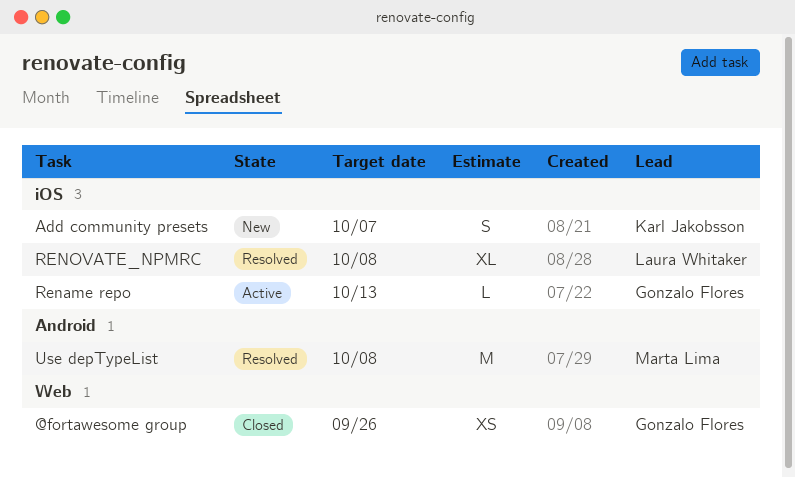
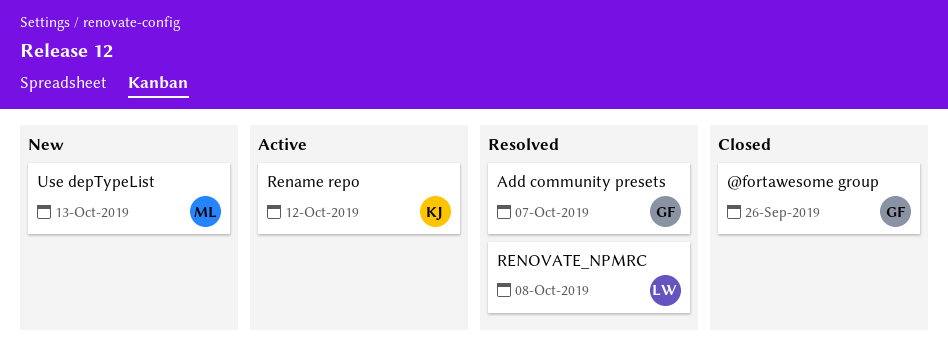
Add community presets, status: New -> Resolved
Add community presets, owner: Karl Jakobsson -> Gonzalo Flores
Rename repo, owner: Gonzalo Flores -> Karl Jakobsson
Rename repo, due: Oct 13 -> Oct 12
Use depTypeList, status: Resolved -> New
Use depTypeList, due: Oct 8 -> Oct 13

